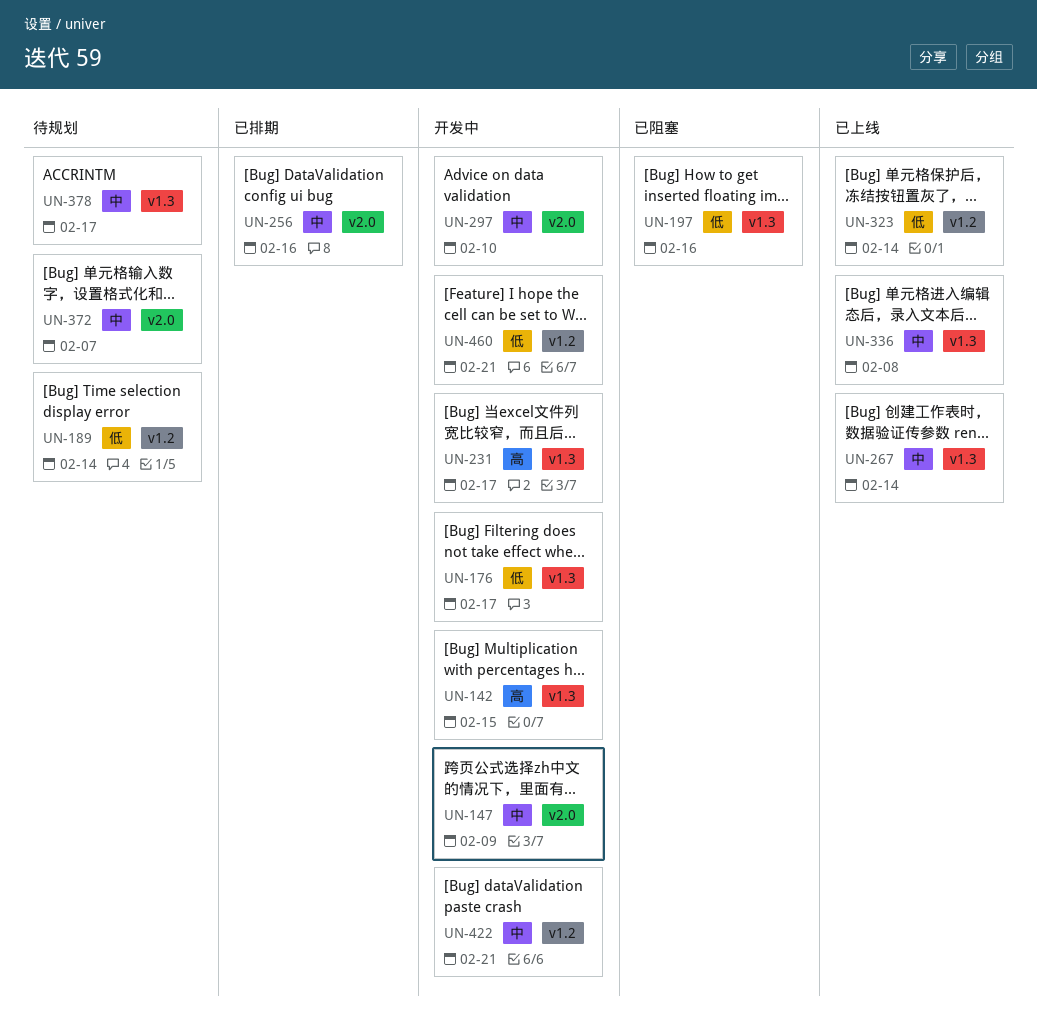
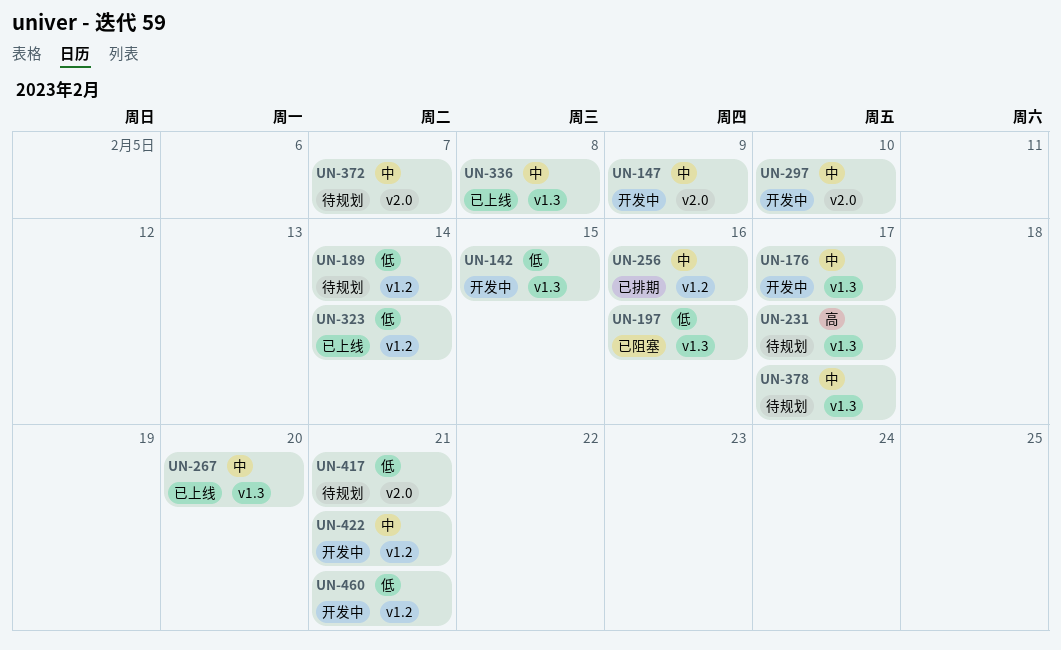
UN-142, priority: 高 -> 低
UN-176, priority: 低 -> 中
UN-231, status: 开发中 -> 待规划
UN-256, label: v2.0 -> v1.2
UN-267, due: Feb 14 -> Feb 20
UN-417: none -> present

